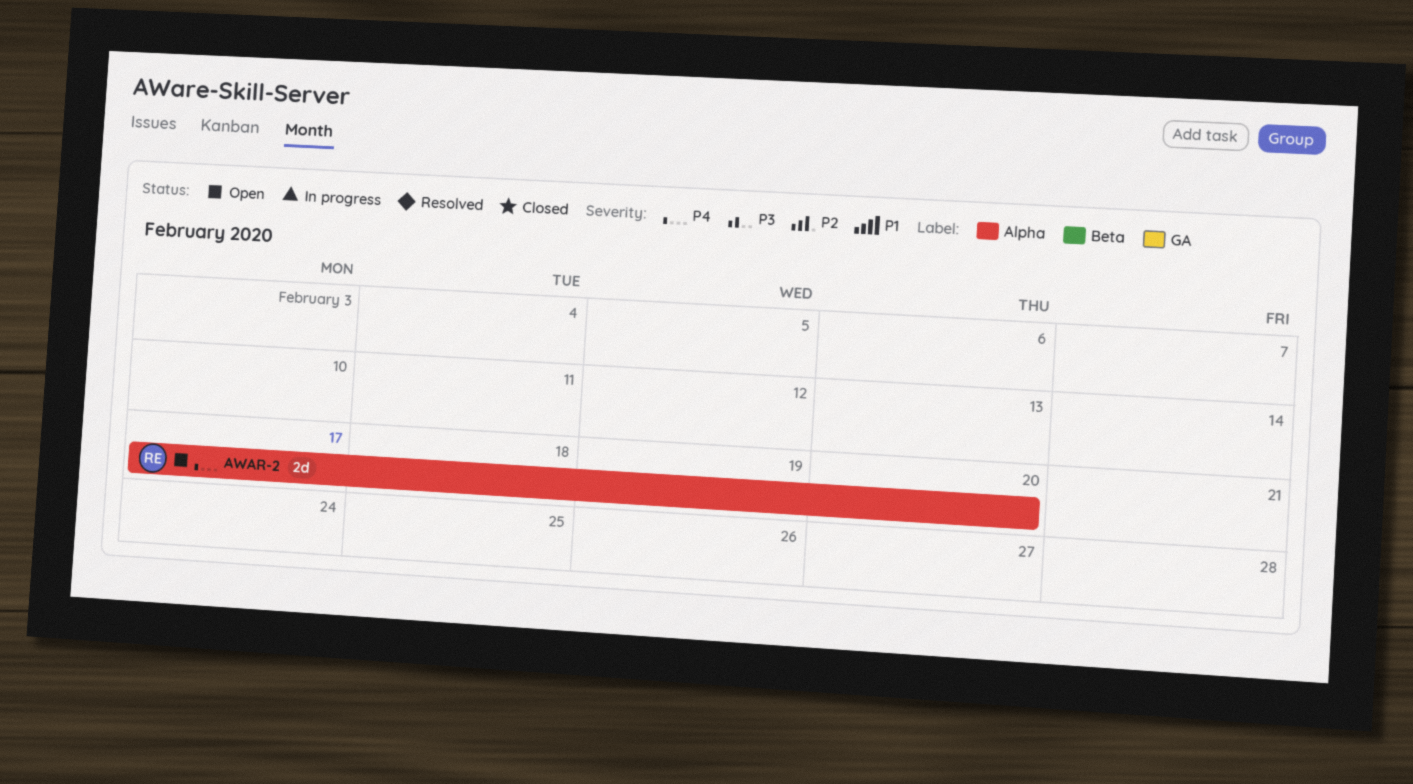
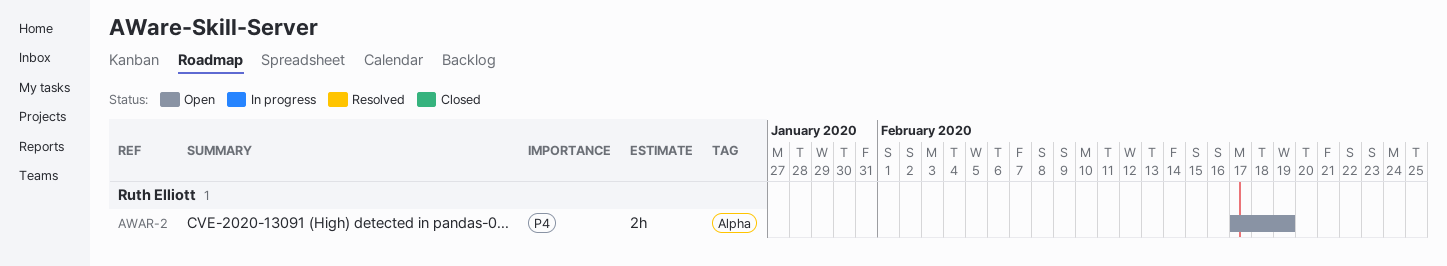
AWAR-2, estimate: 2d -> 2h
AWAR-2, due: Feb 20 -> Feb 19

